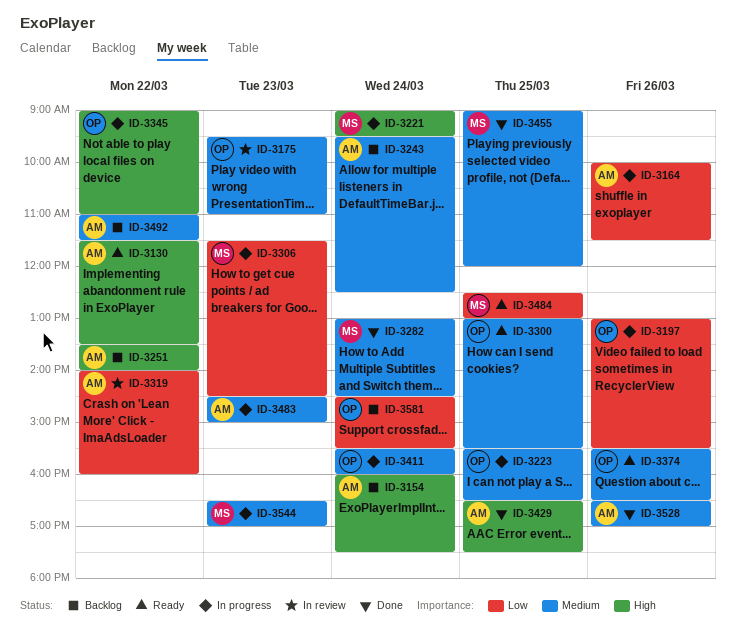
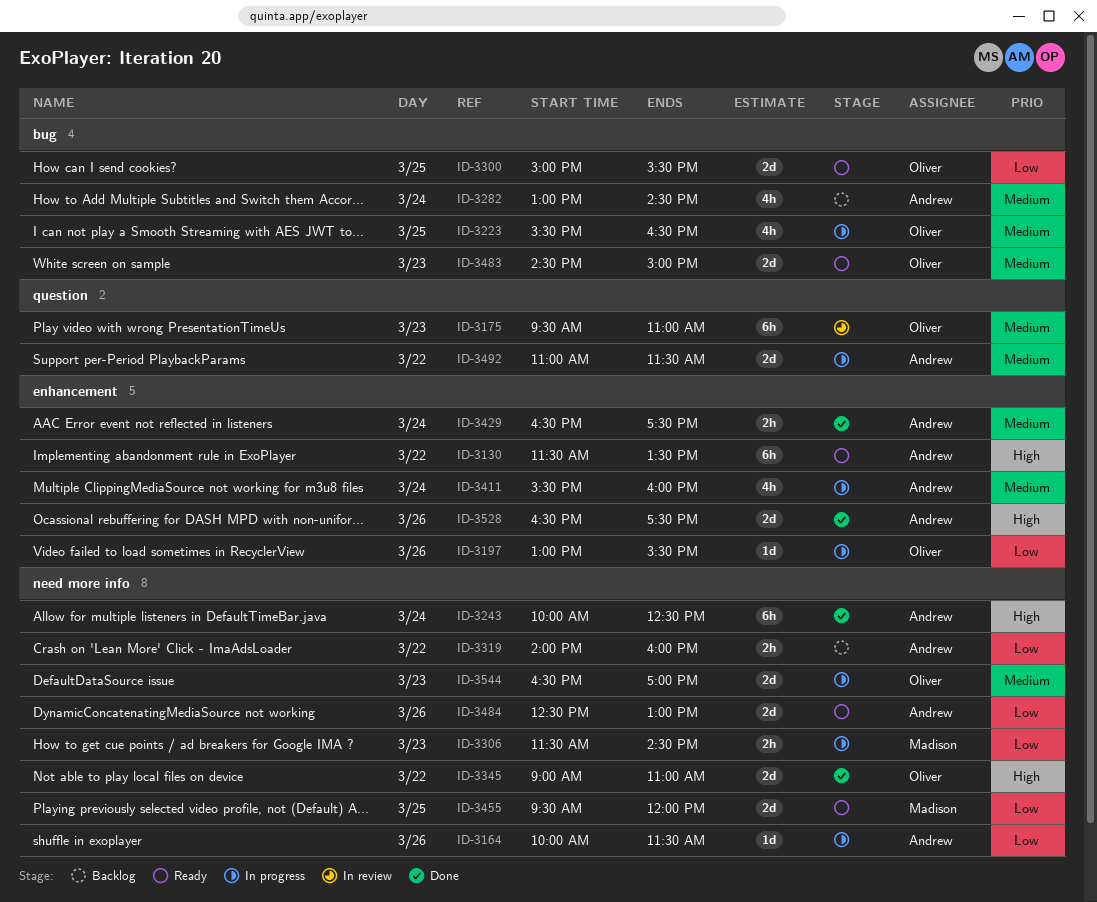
ID-3154: present -> none
ID-3221: present -> none
ID-3243, status: Backlog -> Done
ID-3243, priority: Medium -> High
ID-3243, begins: 09:30 -> 10:00
ID-3251: present -> none
ID-3282, status: Done -> Backlog
ID-3282, owner: Madison -> Andrew
ID-3300, priority: Medium -> Low
ID-3300, begins: 13:00 -> 15:00
ID-3319, status: In review -> Backlog
ID-3345, status: In progress -> Done
ID-3374: present -> none
ID-3411, owner: Oliver -> Andrew
ID-3429, priority: High -> Medium
ID-3429, day: Mar 25 -> Mar 24
ID-3455, status: Done -> Ready
ID-3455, priority: Medium -> Low
ID-3455, begins: 09:00 -> 09:30
ID-3483, status: In progress -> Ready
ID-3483, owner: Andrew -> Oliver
ID-3484, owner: Madison -> Andrew
ID-3484, day: Mar 25 -> Mar 26
ID-3492, status: Backlog -> In progress
ID-3528, priority: Medium -> High
ID-3528, ends: 17:00 -> 17:30
ID-3544, owner: Madison -> Oliver
ID-3581: present -> none

